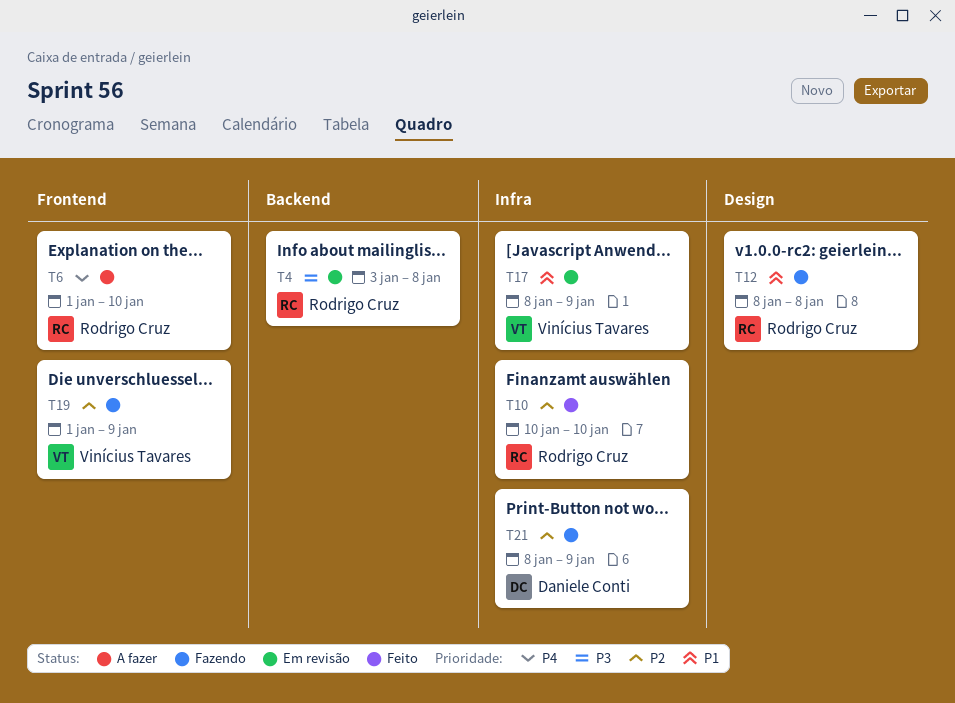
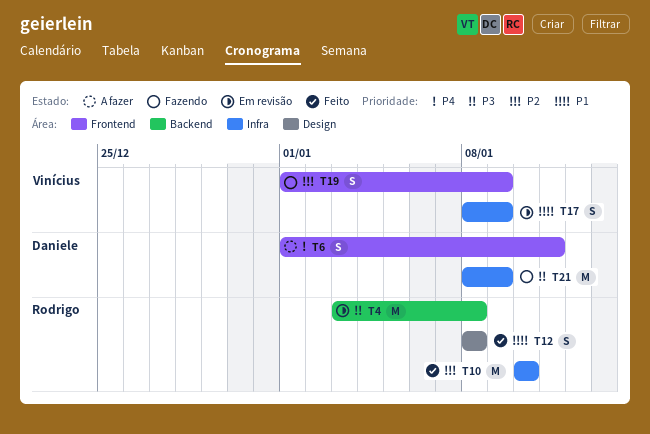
T6, owner: Rodrigo Cruz -> Daniele Conti
T6, due: Jan 10 -> Jan 11
T12, status: Fazendo -> Feito
T21, priority: P2 -> P3

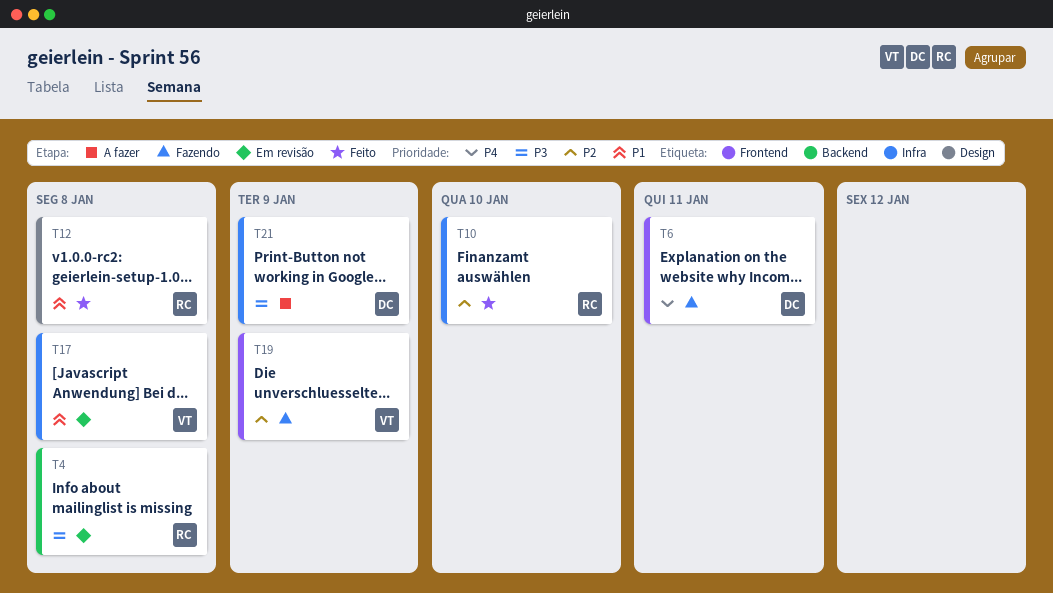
T6, status: A fazer -> Fazendo
T17, due: Jan 9 -> Jan 8
T21, status: Fazendo -> A fazer

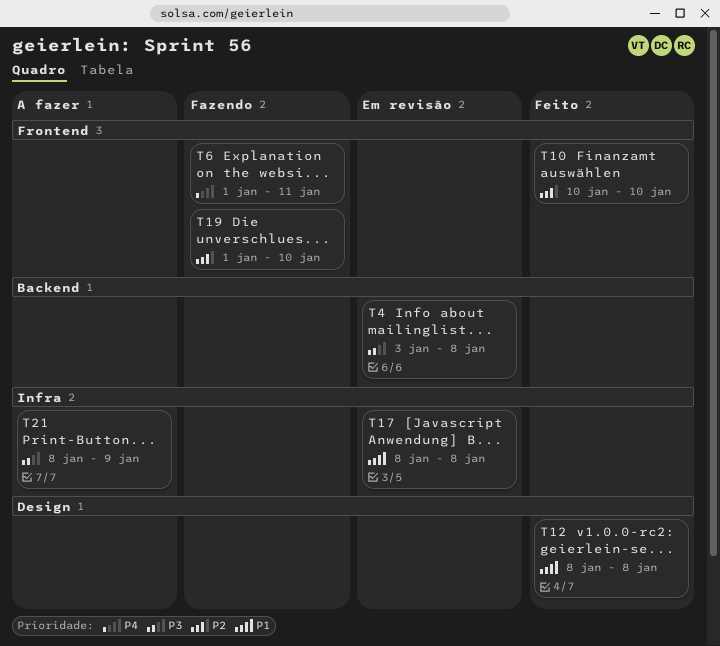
T10, label: Infra -> Frontend
T19, due: Jan 9 -> Jan 10

